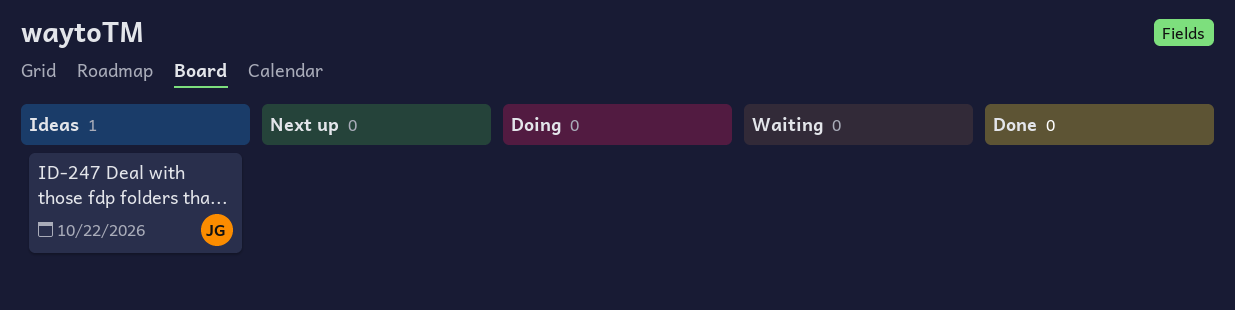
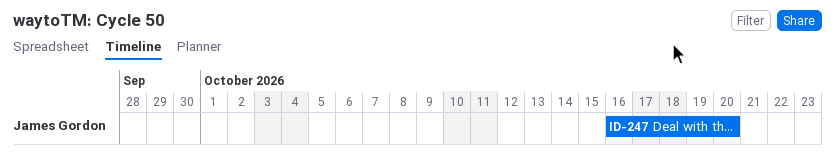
ID-247, due: Oct 22 -> Oct 20

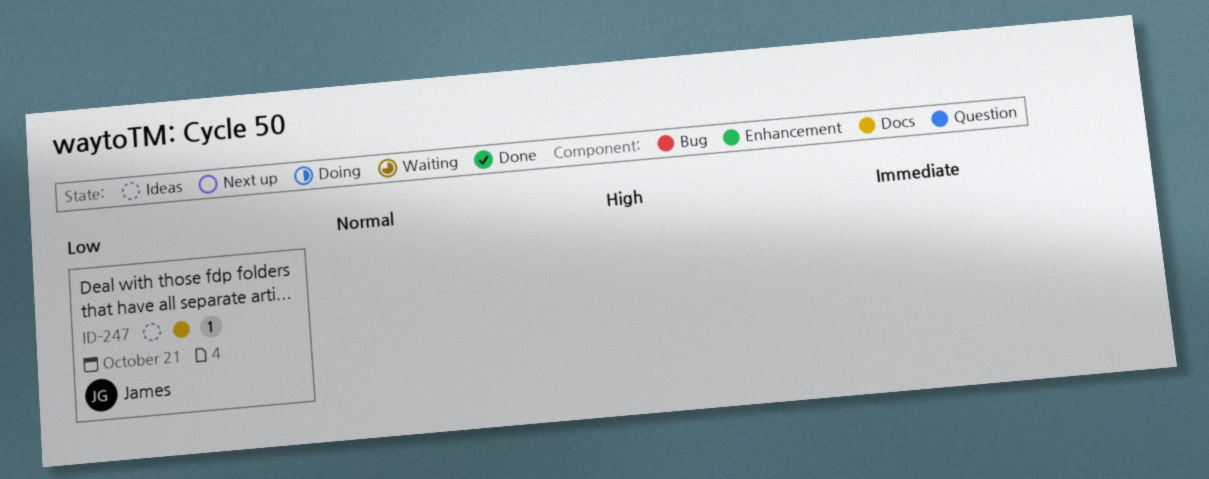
ID-247, due: Oct 20 -> Oct 21

